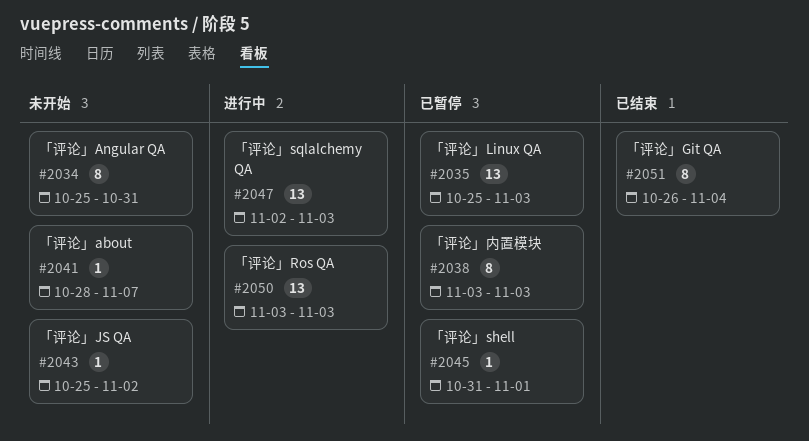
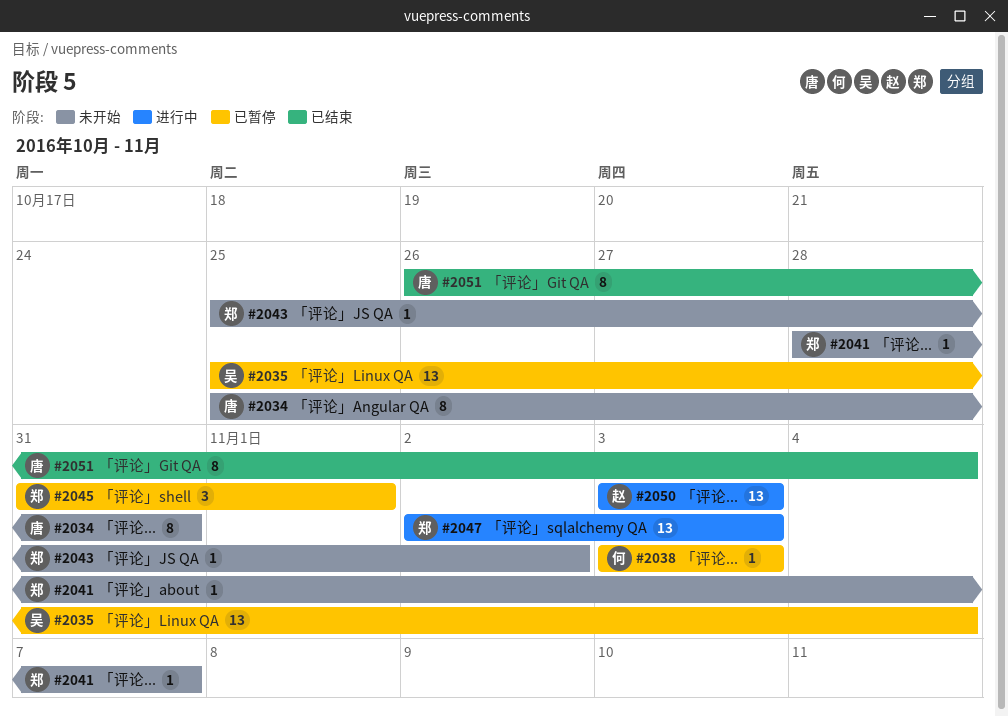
#2035, due: Nov 3 -> Nov 4
#2038, estimate: 8 -> 1
#2045, estimate: 1 -> 3

